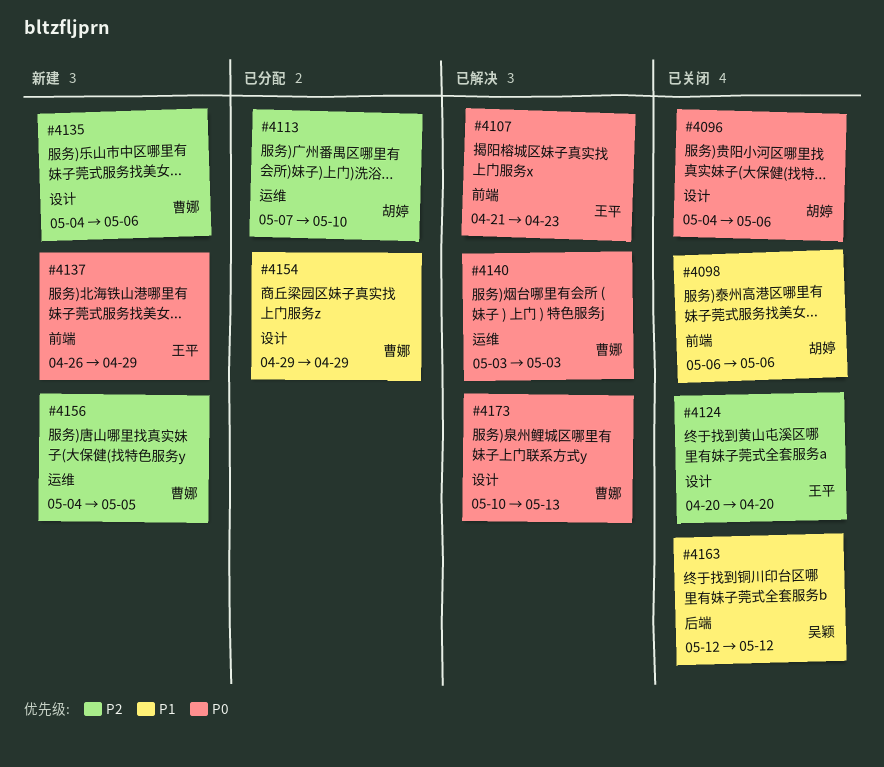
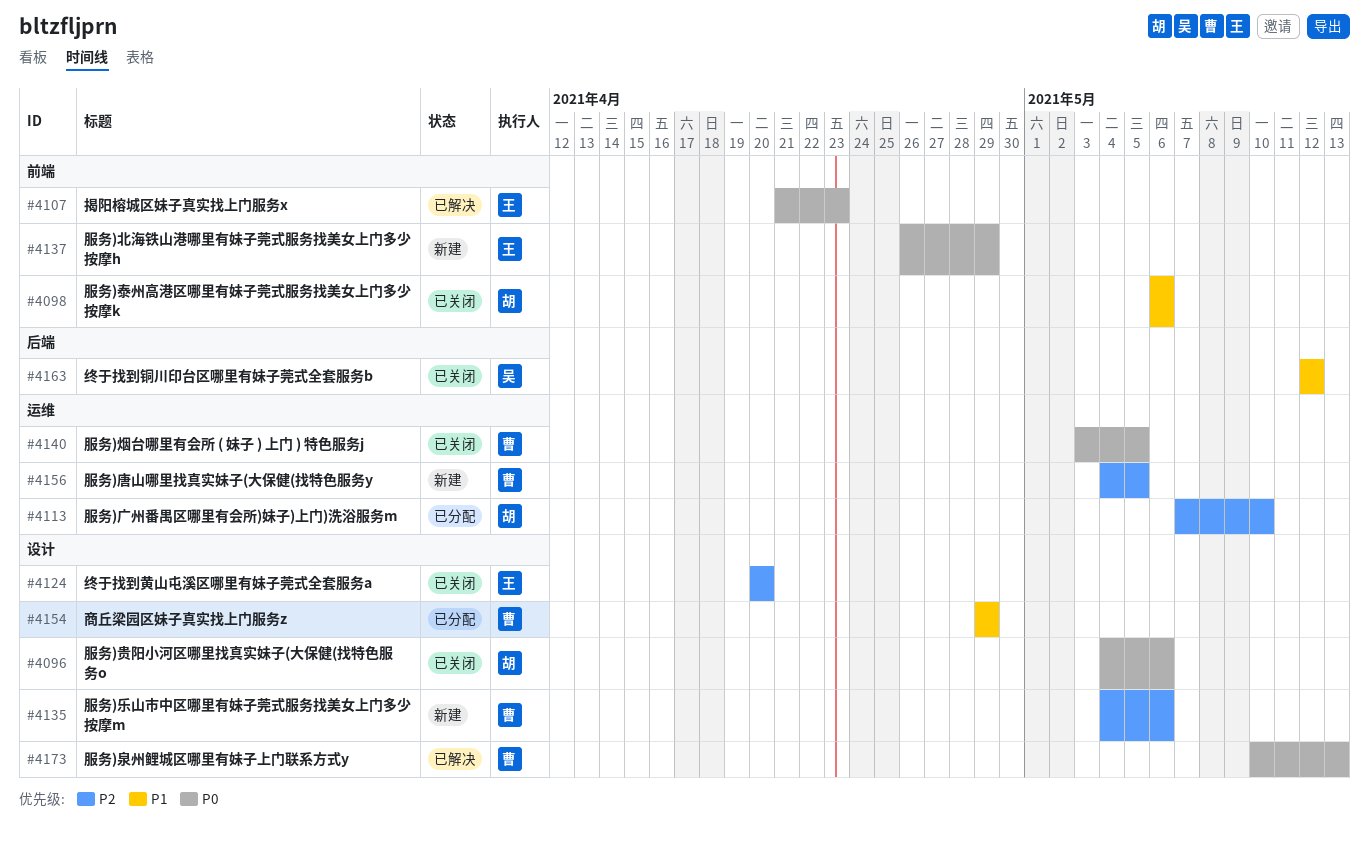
#4140, status: 已解决 -> 已关闭
#4140, due: May 3 -> May 5

